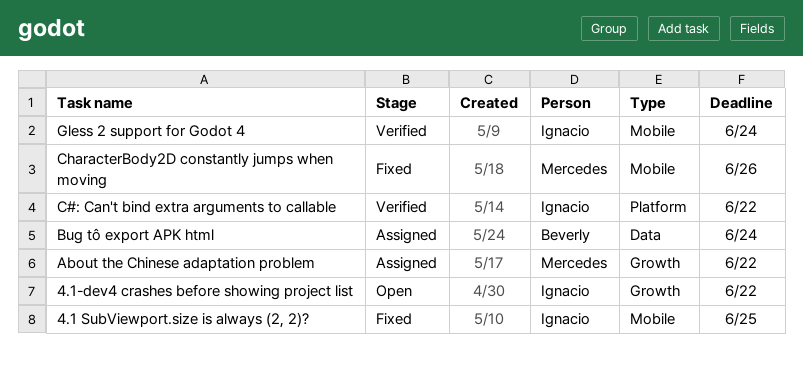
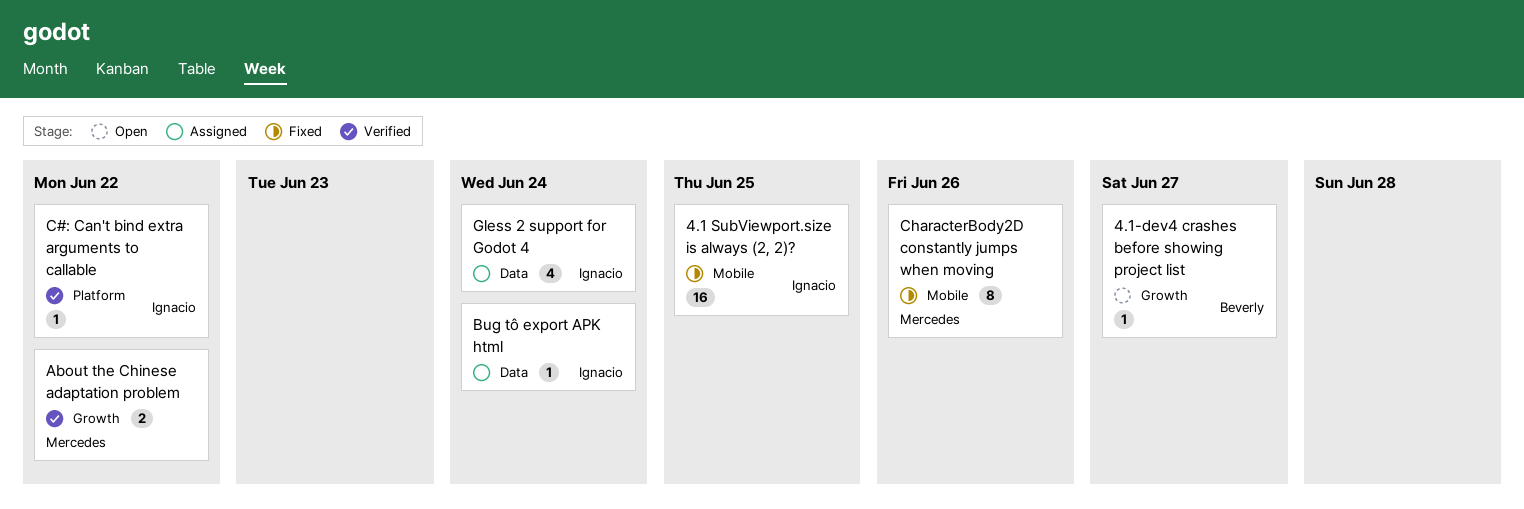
4.1-dev4 crashes before showing project list, owner: Ignacio -> Beverly
4.1-dev4 crashes before showing project list, due: Jun 22 -> Jun 27
About the Chinese adaptation problem, status: Assigned -> Verified
Bug tô export APK html, owner: Beverly -> Ignacio
Gless 2 support for Godot 4, status: Verified -> Assigned
Gless 2 support for Godot 4, label: Mobile -> Data

